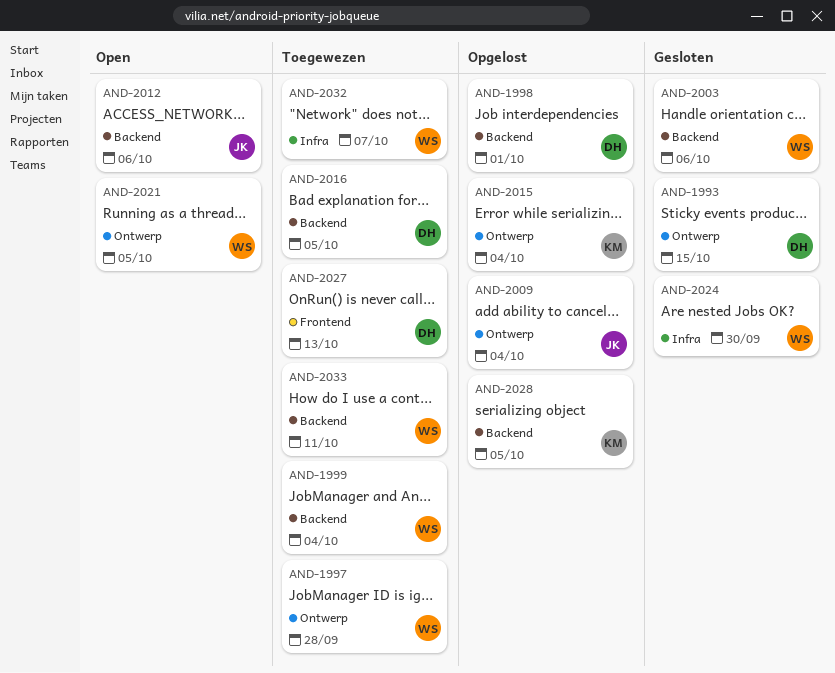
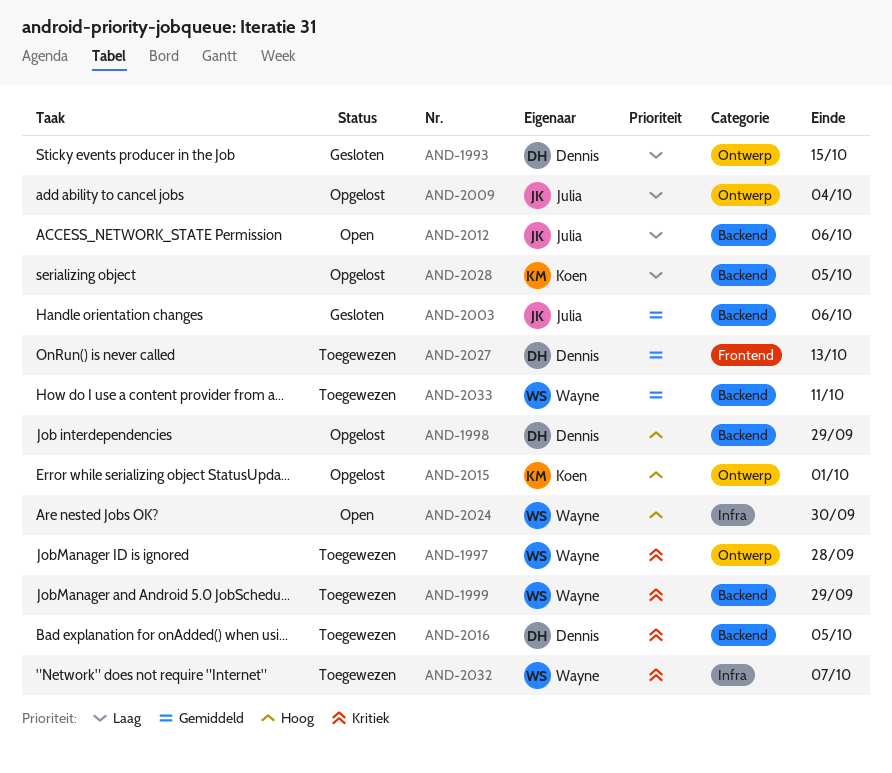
AND-1998, due: Oct 1 -> Sep 29
AND-1999, due: Oct 4 -> Sep 29
AND-2003, owner: Wayne -> Julia
AND-2015, due: Oct 4 -> Oct 1
AND-2021: present -> none
AND-2024, status: Gesloten -> Open

